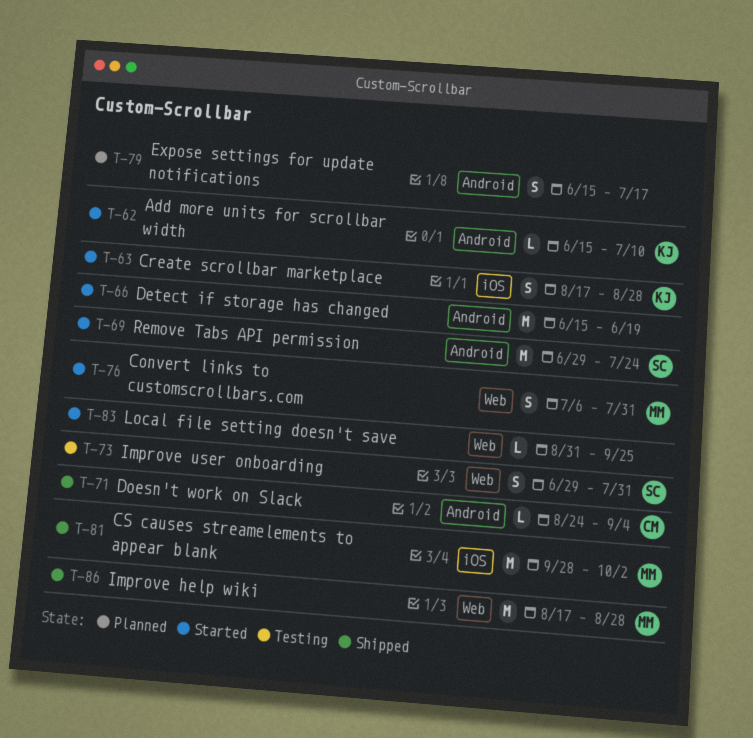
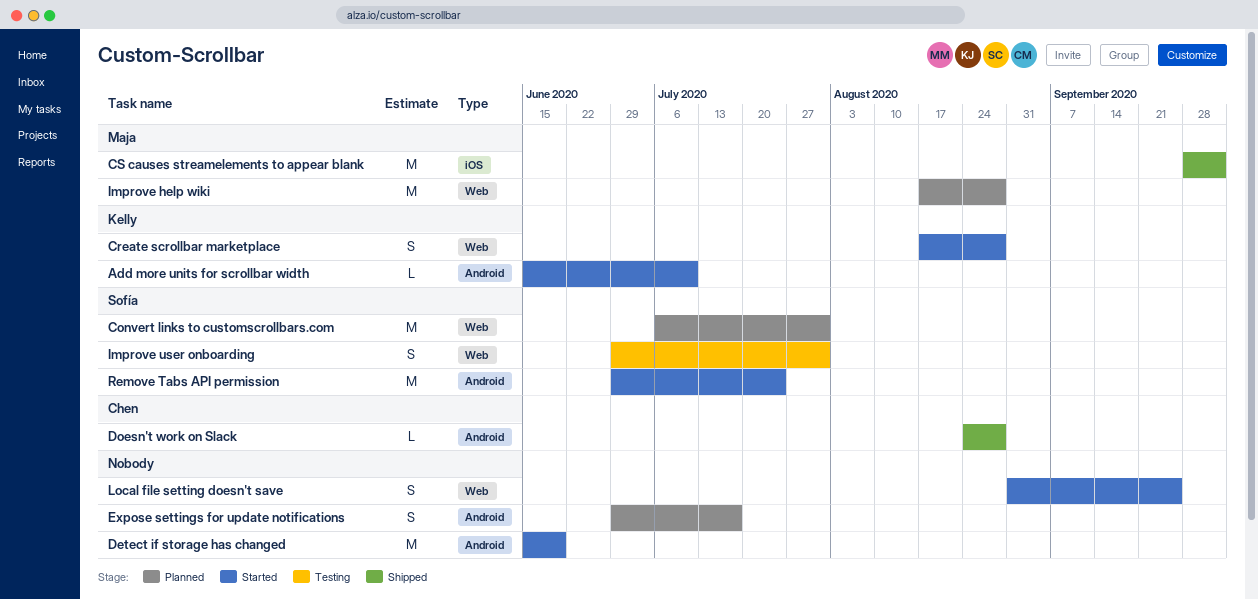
Convert links to customscrollbars.com, status: Started -> Planned
Convert links to customscrollbars.com, owner: Maja -> Sofía
Convert links to customscrollbars.com, estimate: S -> M
Create scrollbar marketplace, label: iOS -> Web
Doesn't work on Slack, due: Sep 4 -> Aug 28
Expose settings for update notifications, start: Jun 15 -> Jun 29
Improve help wiki, status: Shipped -> Planned
Local file setting doesn't save, estimate: L -> S

